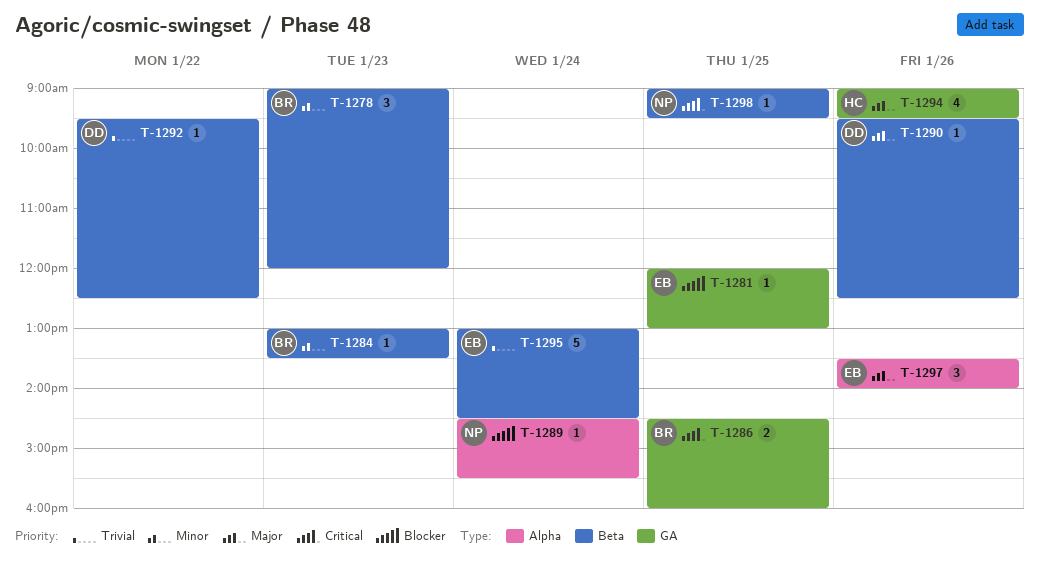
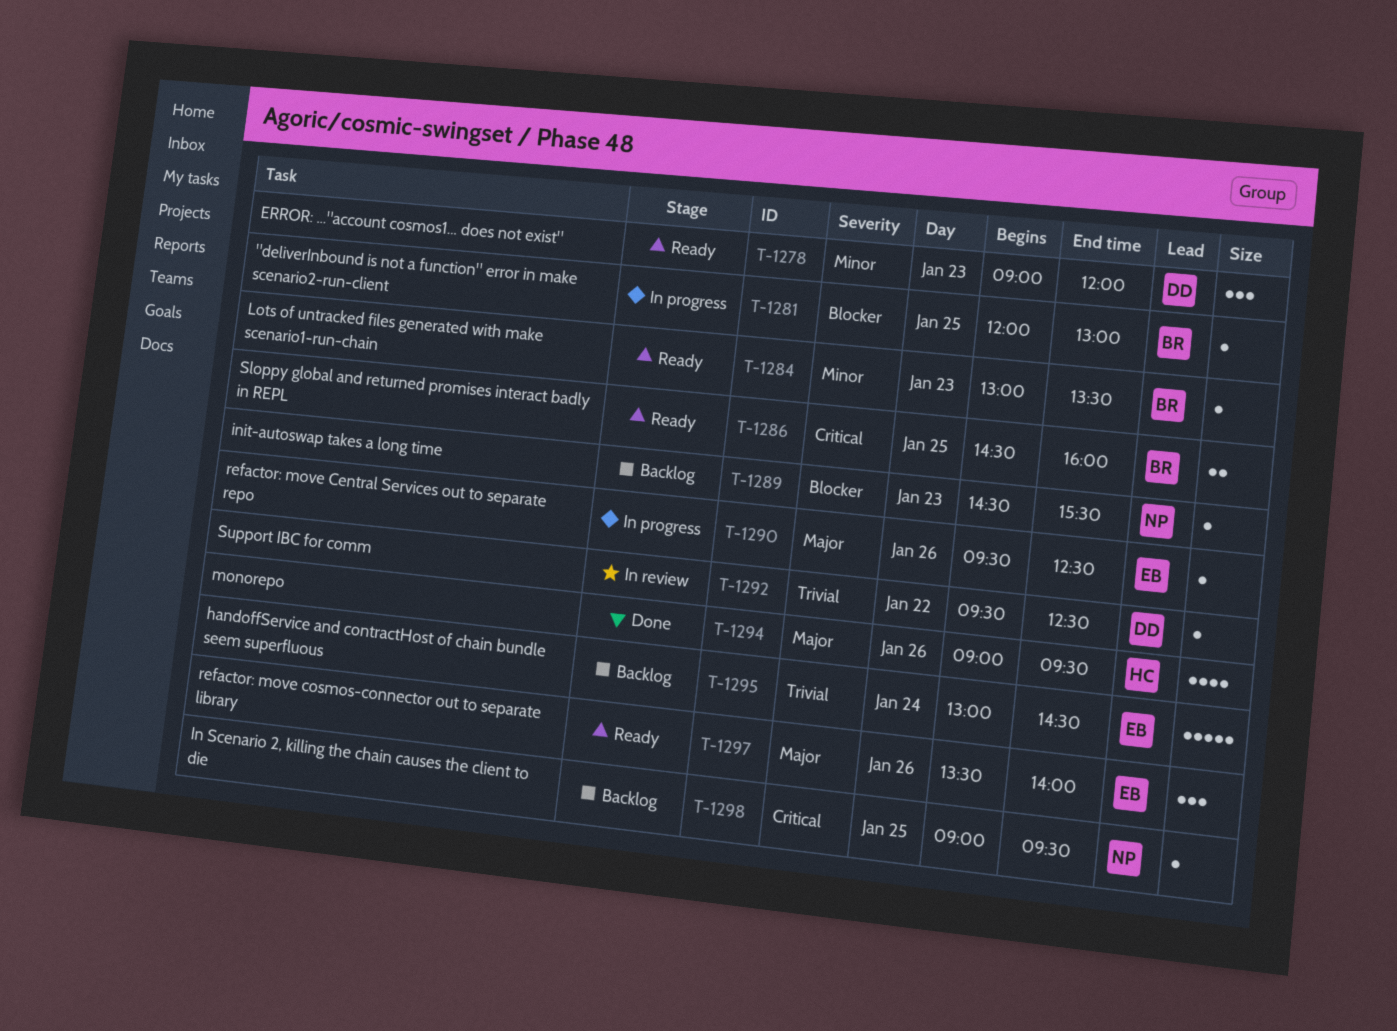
T-1278, owner: BR -> DD
T-1281, owner: EB -> BR
T-1289, day: Jan 24 -> Jan 23
T-1290, owner: DD -> EB

